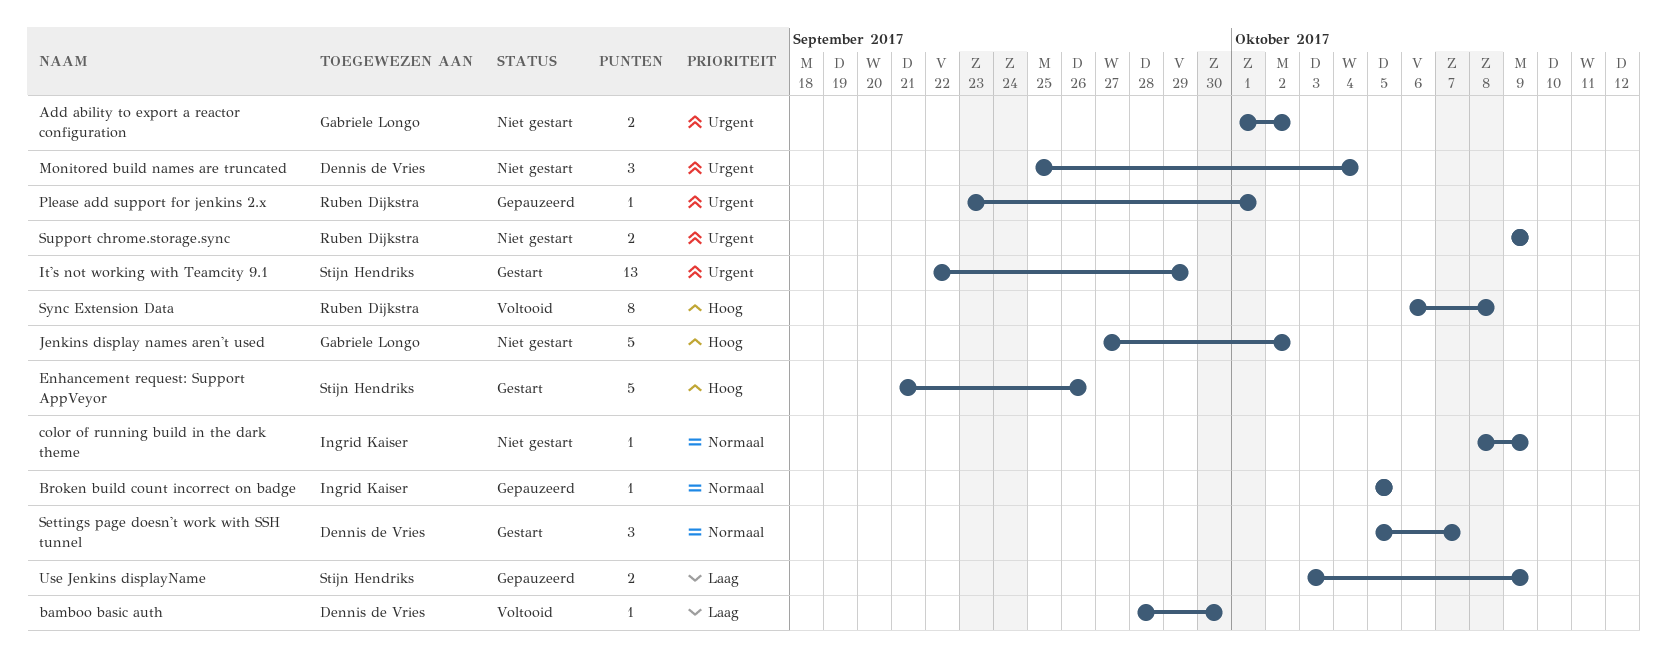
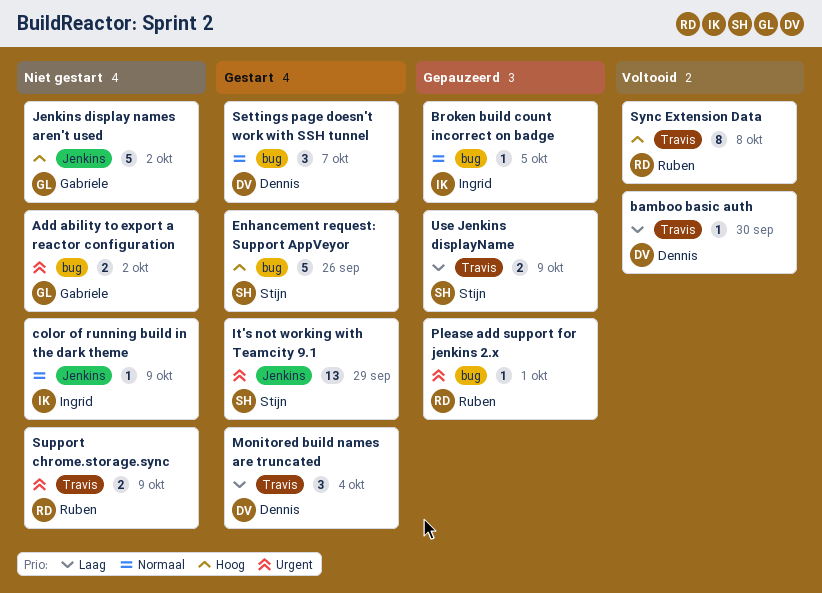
Monitored build names are truncated, status: Niet gestart -> Gestart
Monitored build names are truncated, priority: Urgent -> Laag

